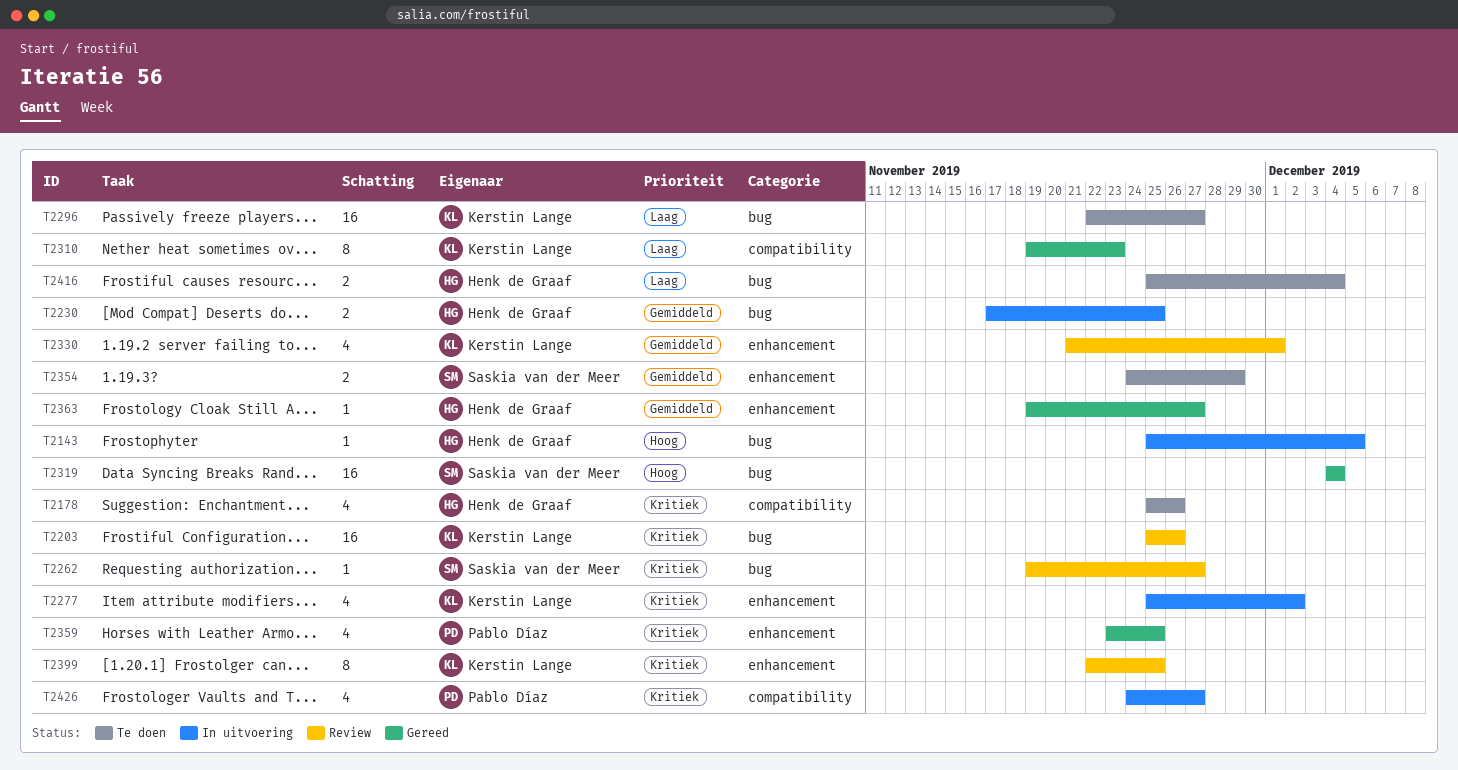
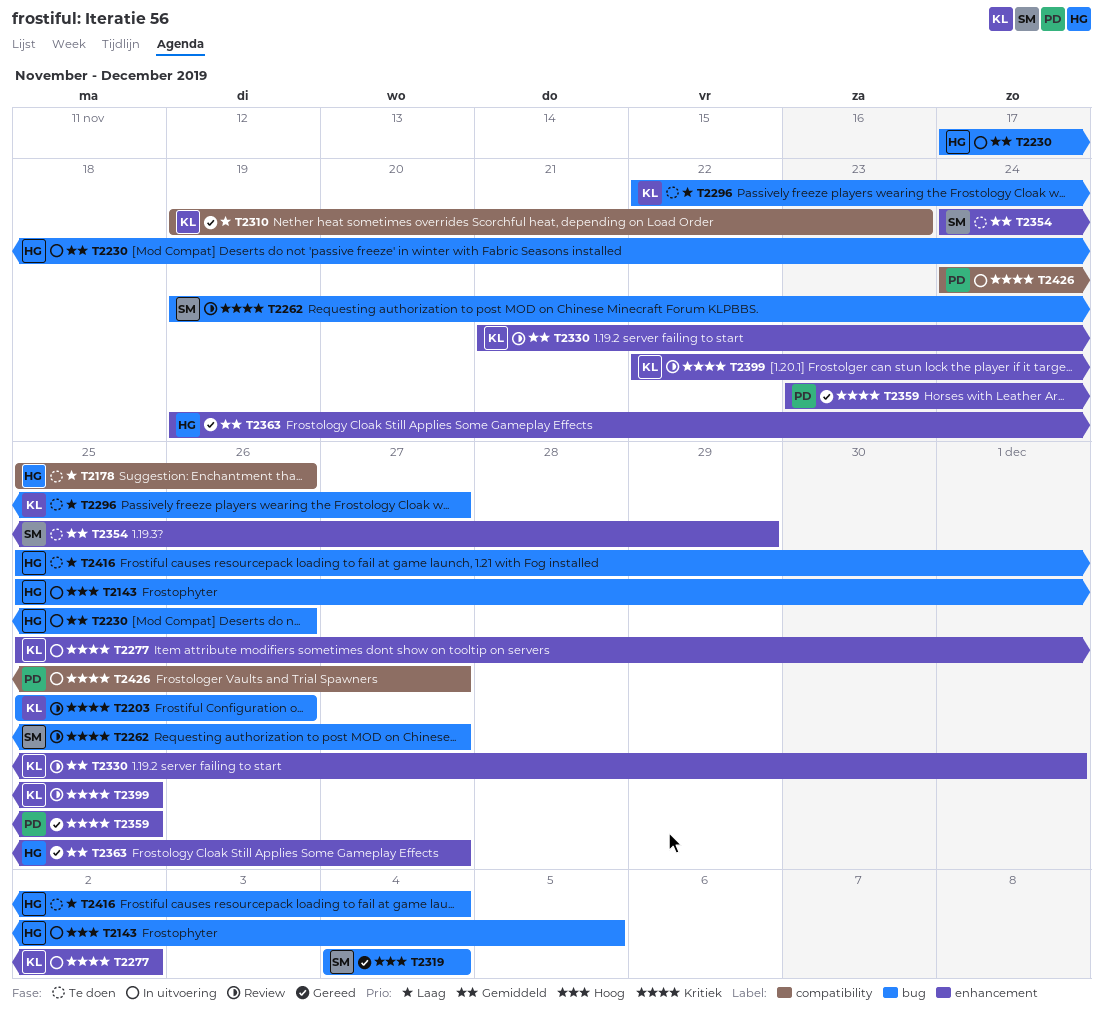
T2178, priority: Kritiek -> Laag
T2230, due: Nov 25 -> Nov 26

